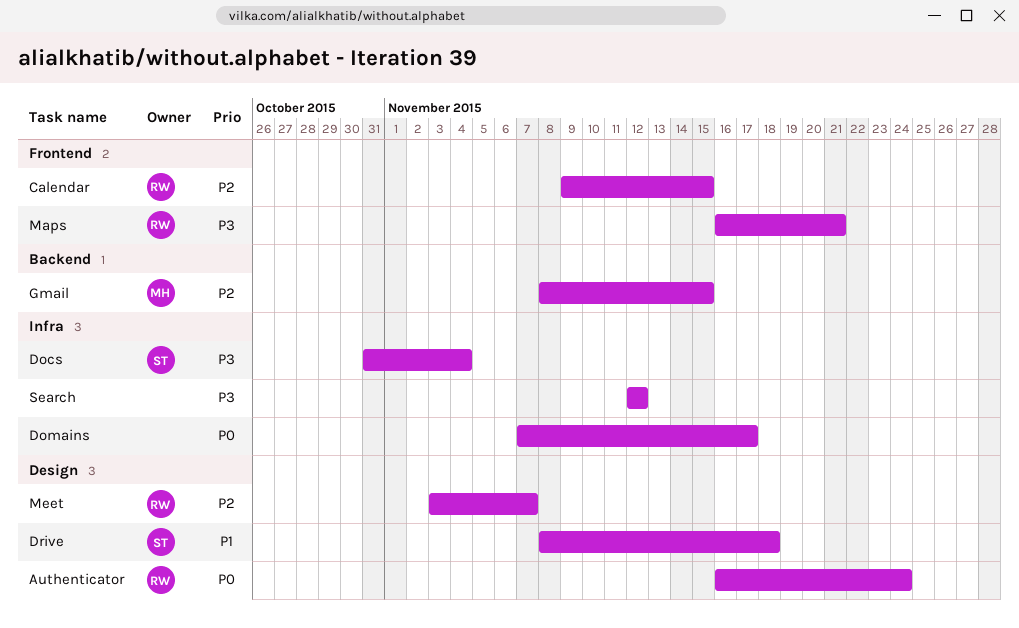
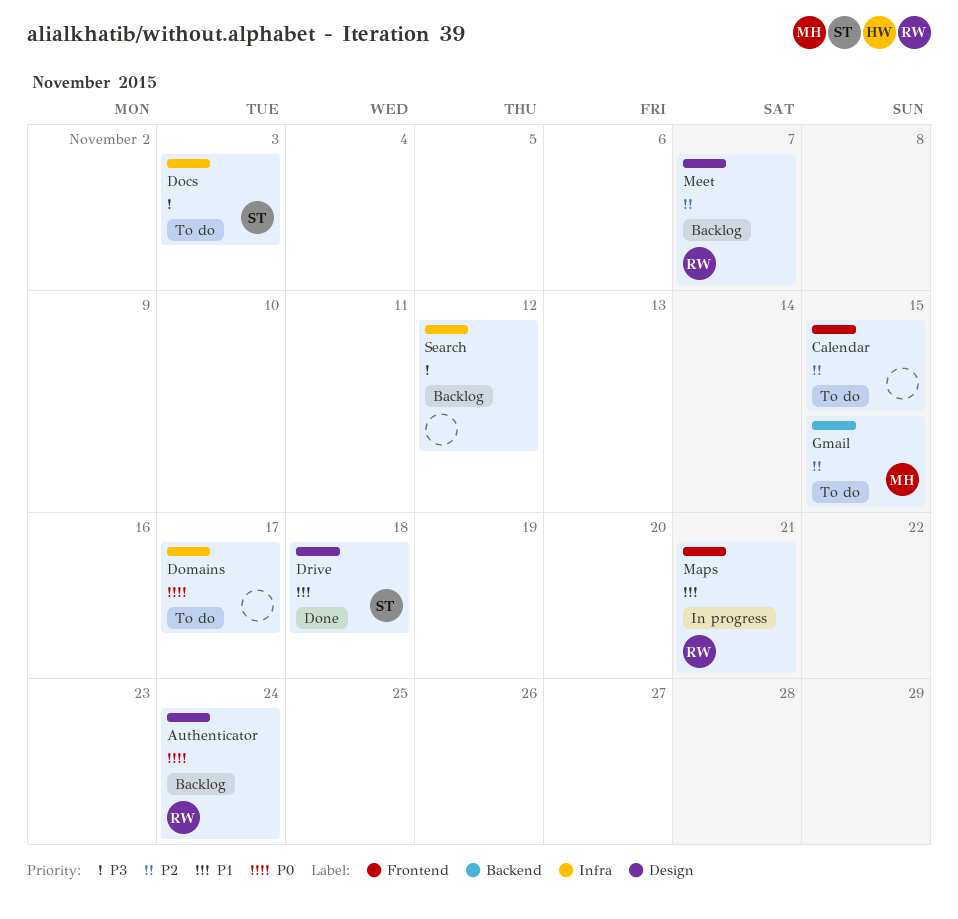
Calendar, owner: RW -> none
Docs, due: Nov 4 -> Nov 3
Maps, priority: P3 -> P1

